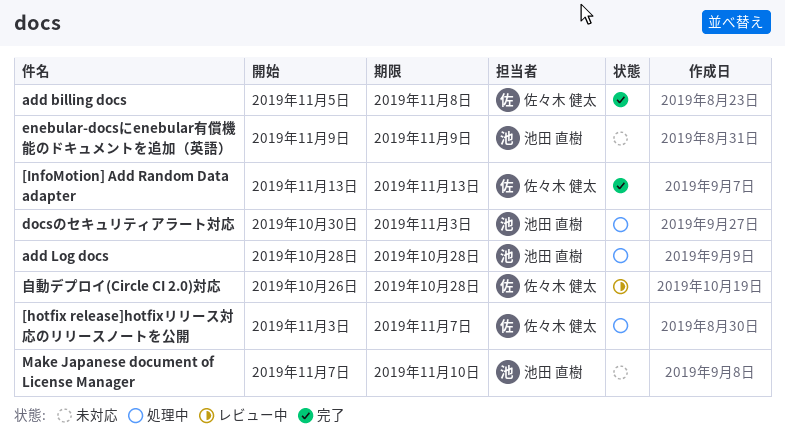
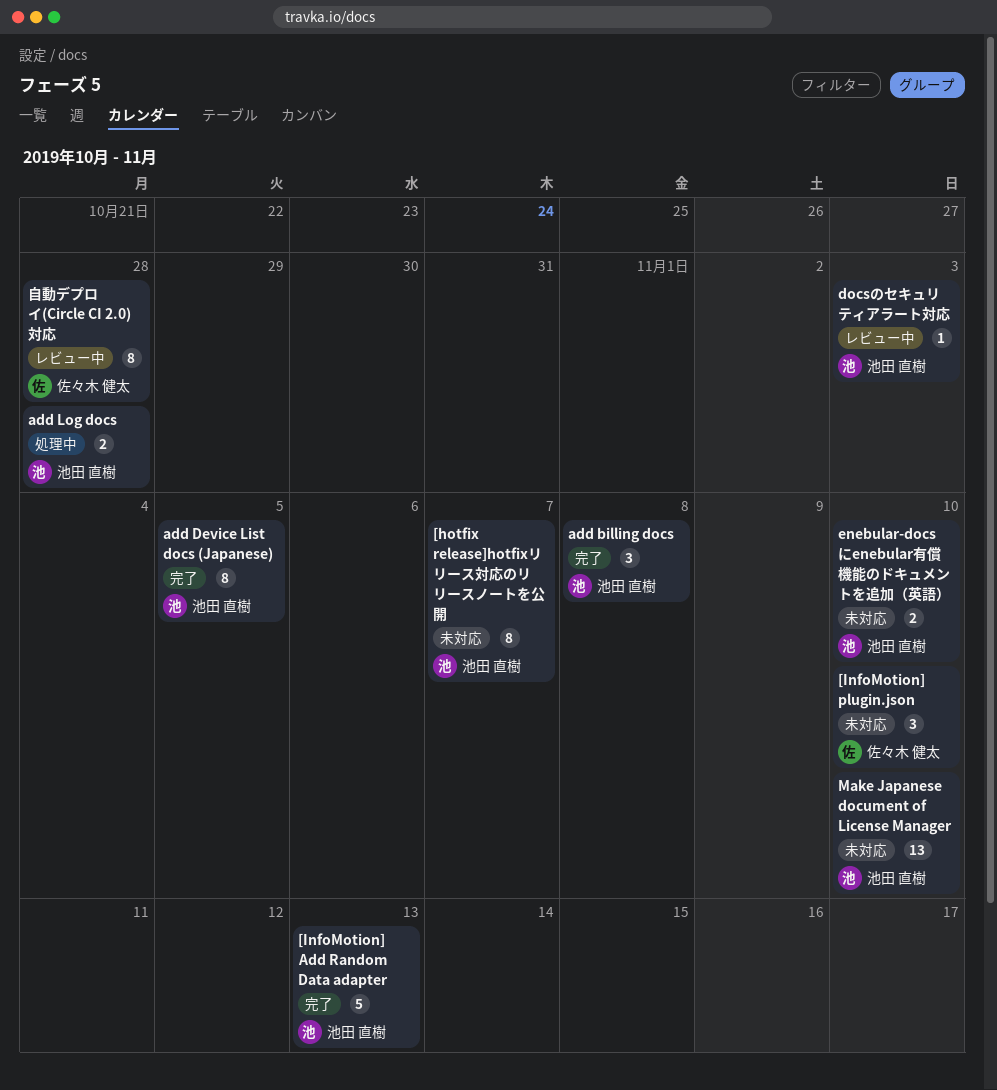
[hotfix release]hotfixリリース対応のリリースノートを公開, status: 処理中 -> 未対応
[hotfix release]hotfixリリース対応のリリースノートを公開, owner: 佐々木 健太 -> 池田 直樹
[InfoMotion] Add Random Data adapter, owner: 佐々木 健太 -> 池田 直樹
[InfoMotion] plugin.json: none -> present
add billing docs, owner: 佐々木 健太 -> 池田 直樹
add Device List docs (Japanese): none -> present
docsのセキュリティアラート対応, status: 処理中 -> レビュー中
enebular-docsにenebular有償機能のドキュメントを追加（英語）, due: Nov 9 -> Nov 10

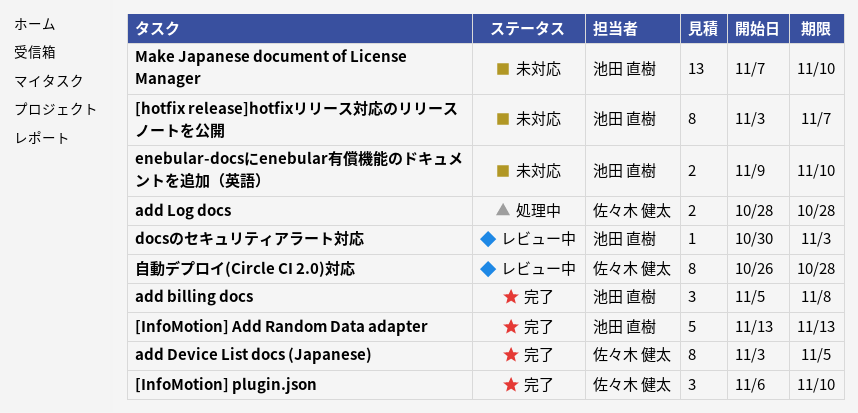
[InfoMotion] plugin.json, status: 未対応 -> 完了
add Device List docs (Japanese), owner: 池田 直樹 -> 佐々木 健太
add Log docs, owner: 池田 直樹 -> 佐々木 健太

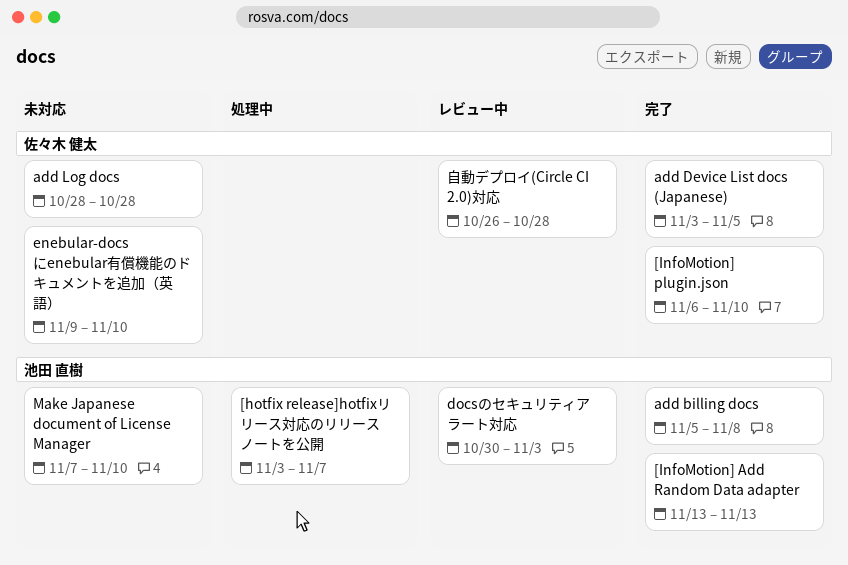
[hotfix release]hotfixリリース対応のリリースノートを公開, status: 未対応 -> 処理中
add Log docs, status: 処理中 -> 未対応
enebular-docsにenebular有償機能のドキュメントを追加（英語）, owner: 池田 直樹 -> 佐々木 健太

